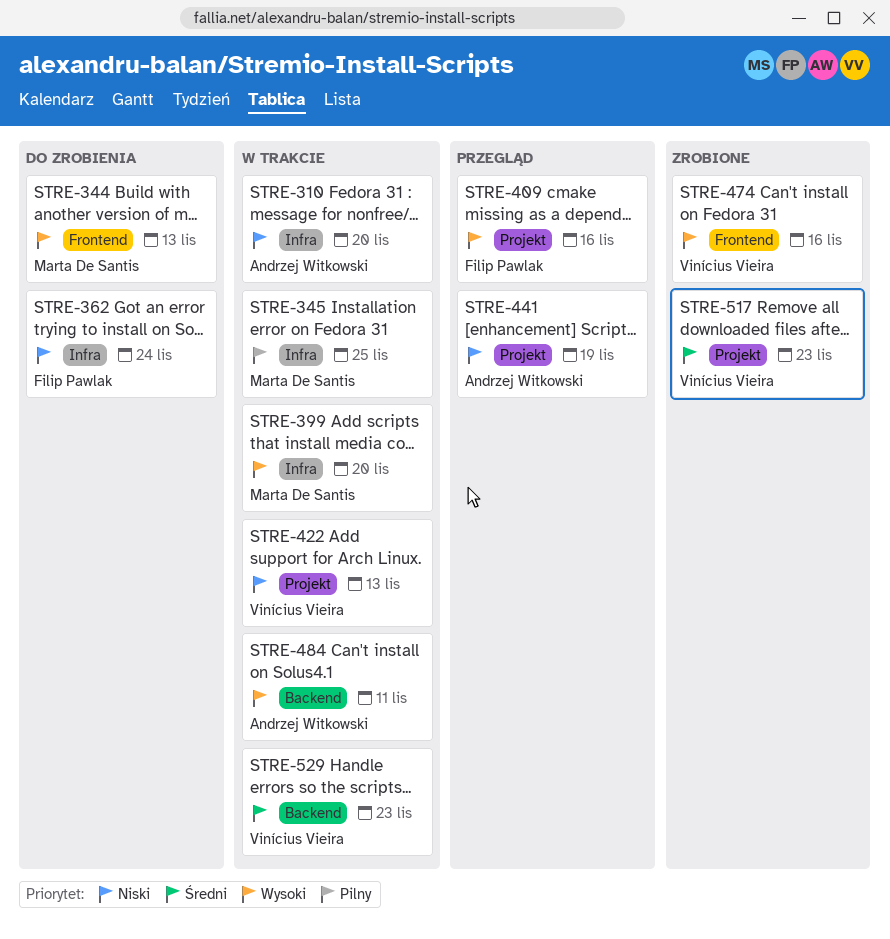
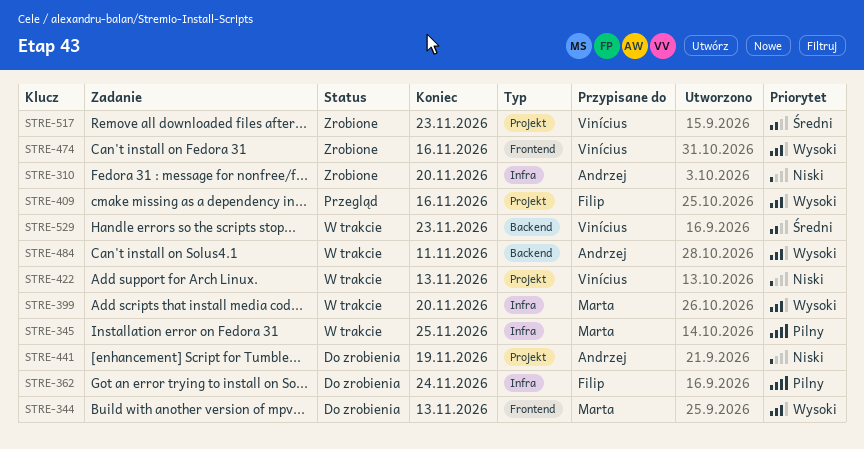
STRE-310, status: W trakcie -> Zrobione
STRE-362, priority: Niski -> Pilny
STRE-441, status: Przegląd -> Do zrobienia

